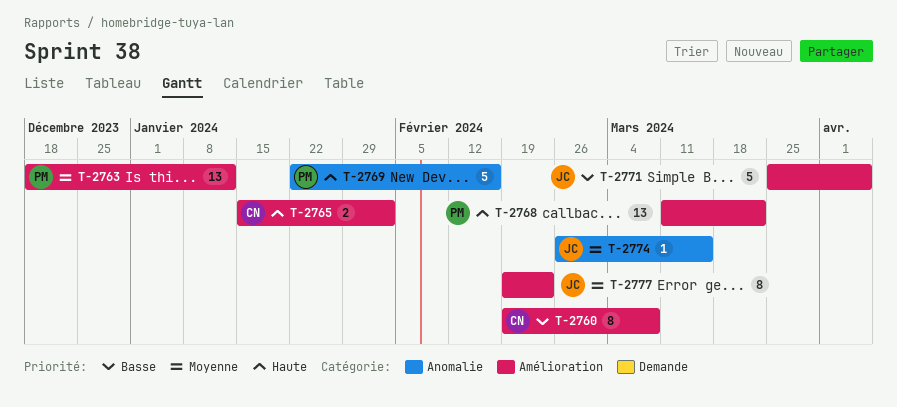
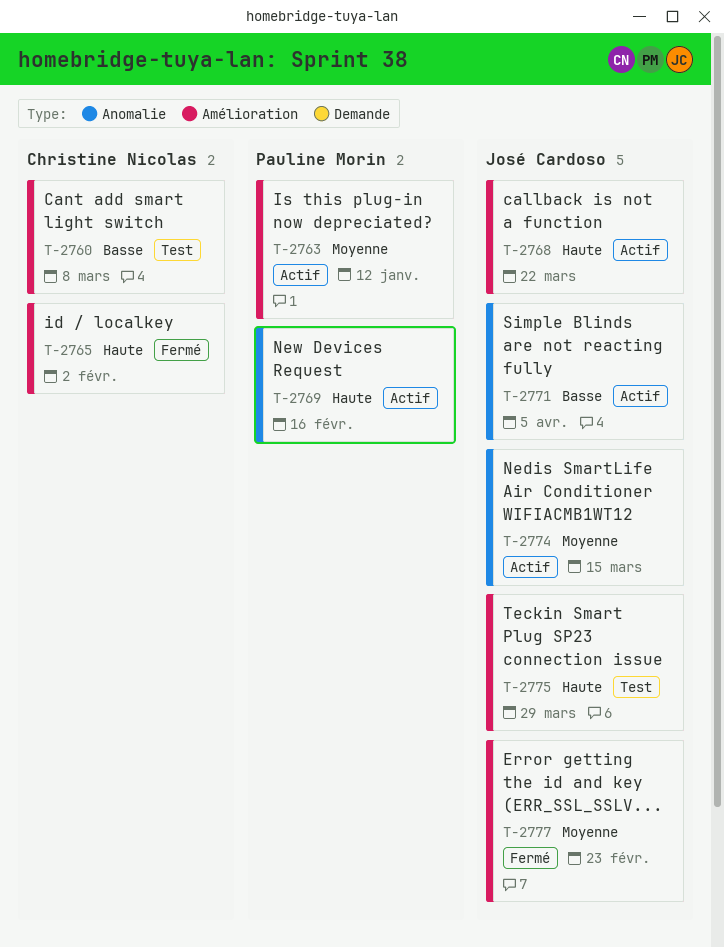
T-2768, owner: Pauline Morin -> José Cardoso
T-2771, label: Amélioration -> Anomalie
T-2775: none -> present

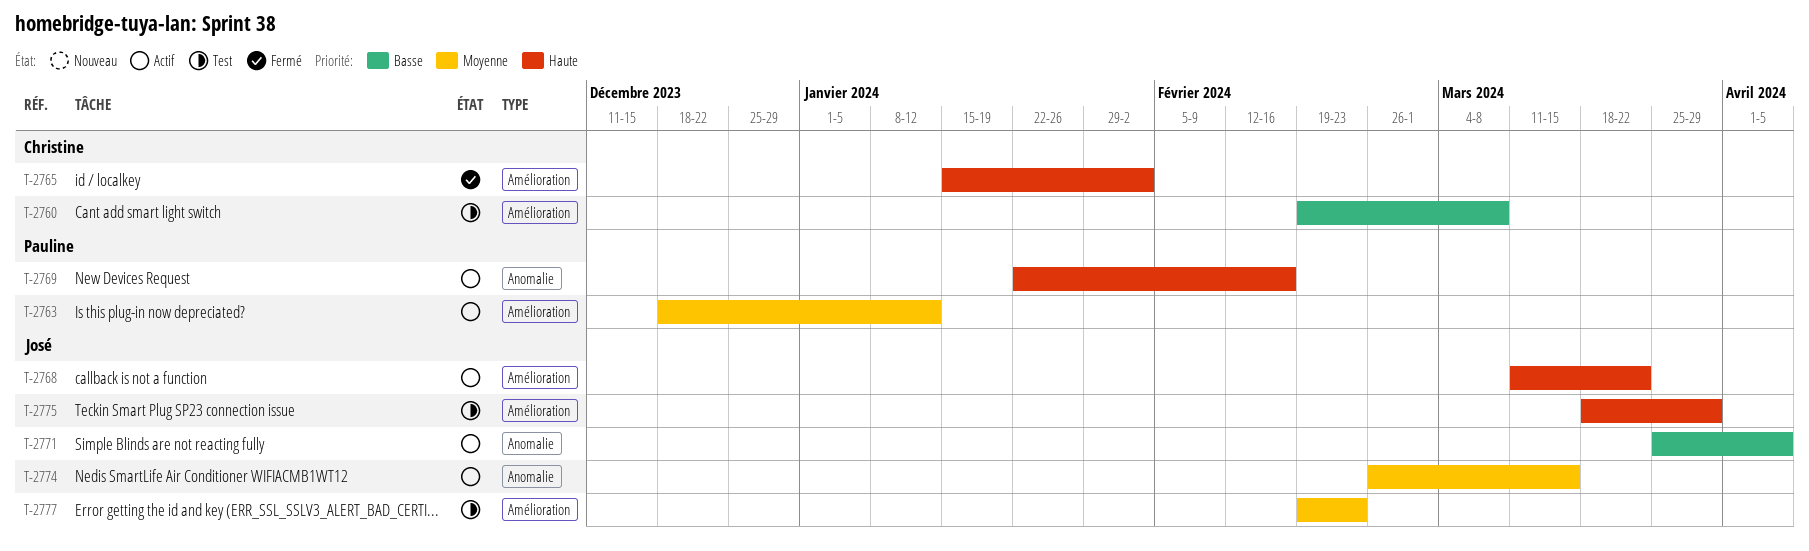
T-2777, status: Fermé -> Test

